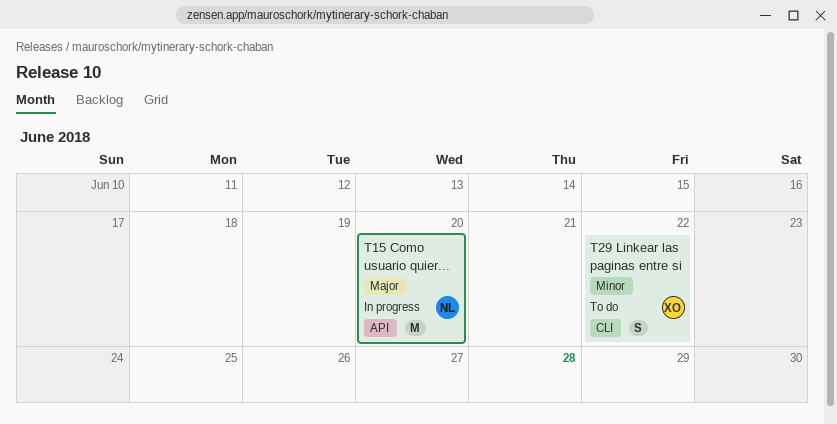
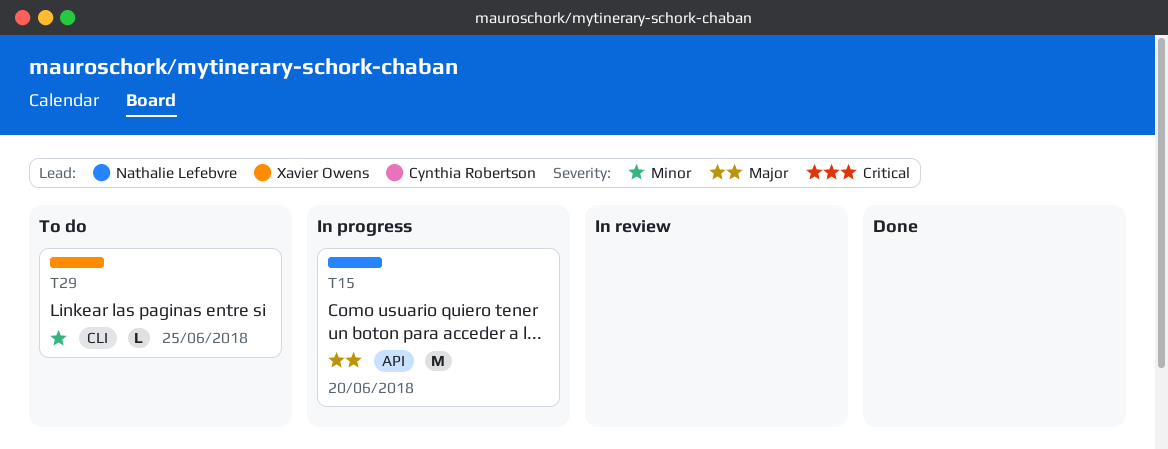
T29, estimate: S -> L
T29, due: Jun 22 -> Jun 25

